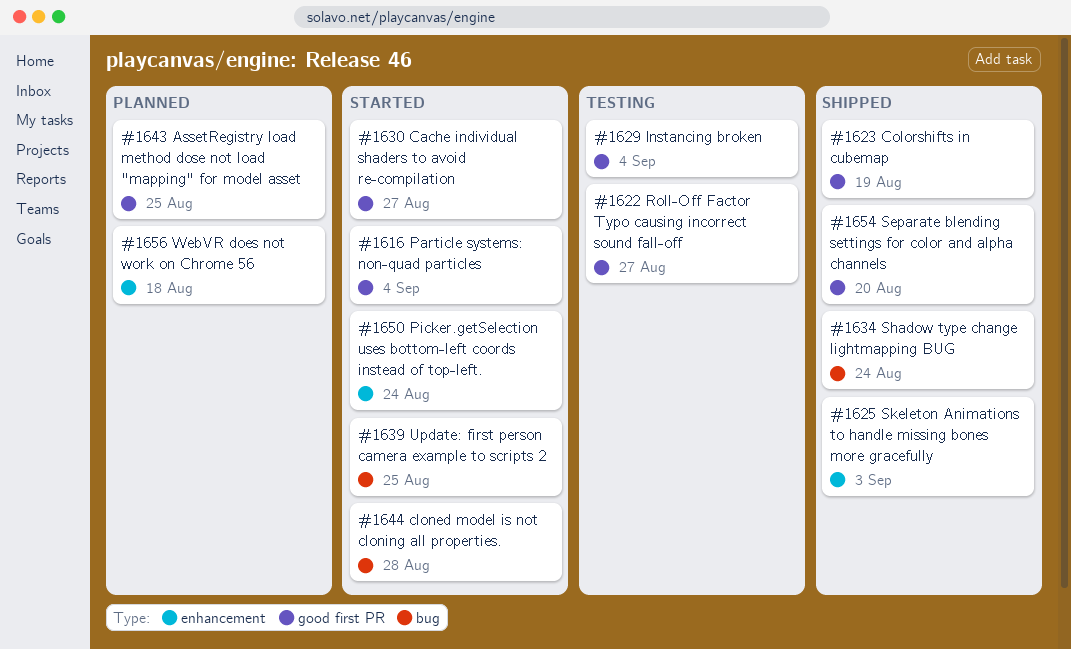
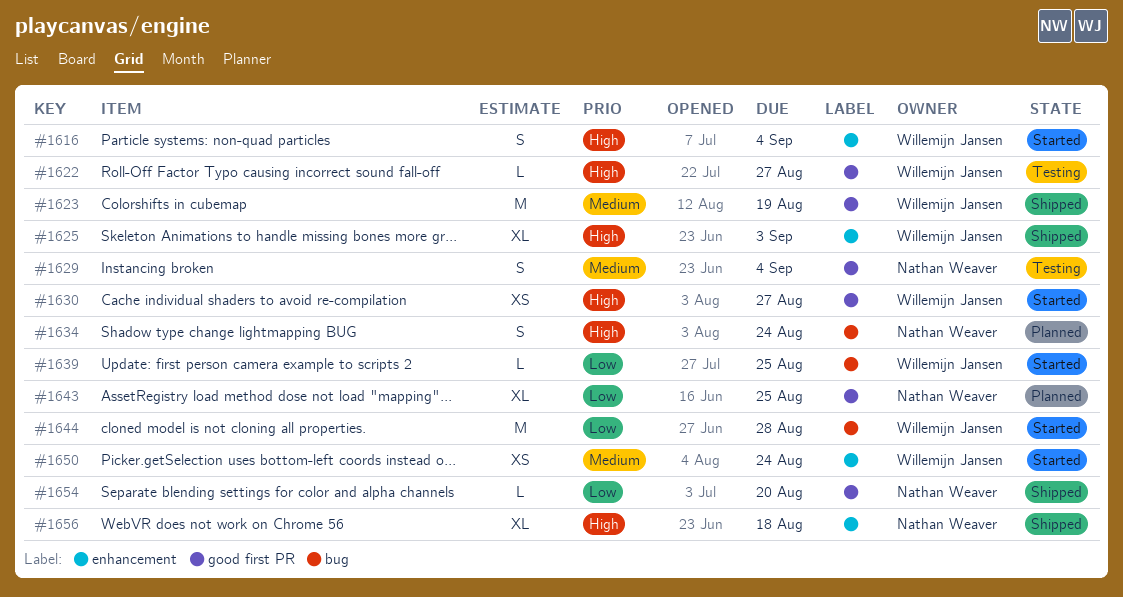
#1616, label: good first PR -> enhancement
#1634, status: Shipped -> Planned
#1656, status: Planned -> Shipped

